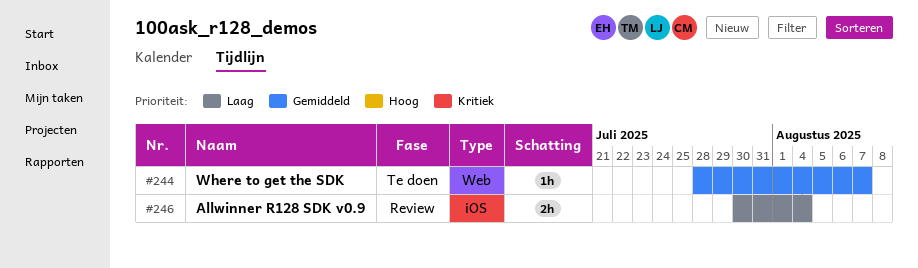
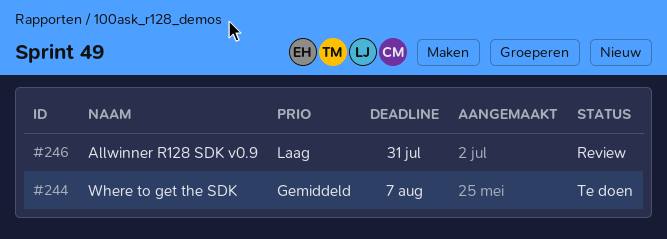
#246, due: Aug 4 -> Jul 31

